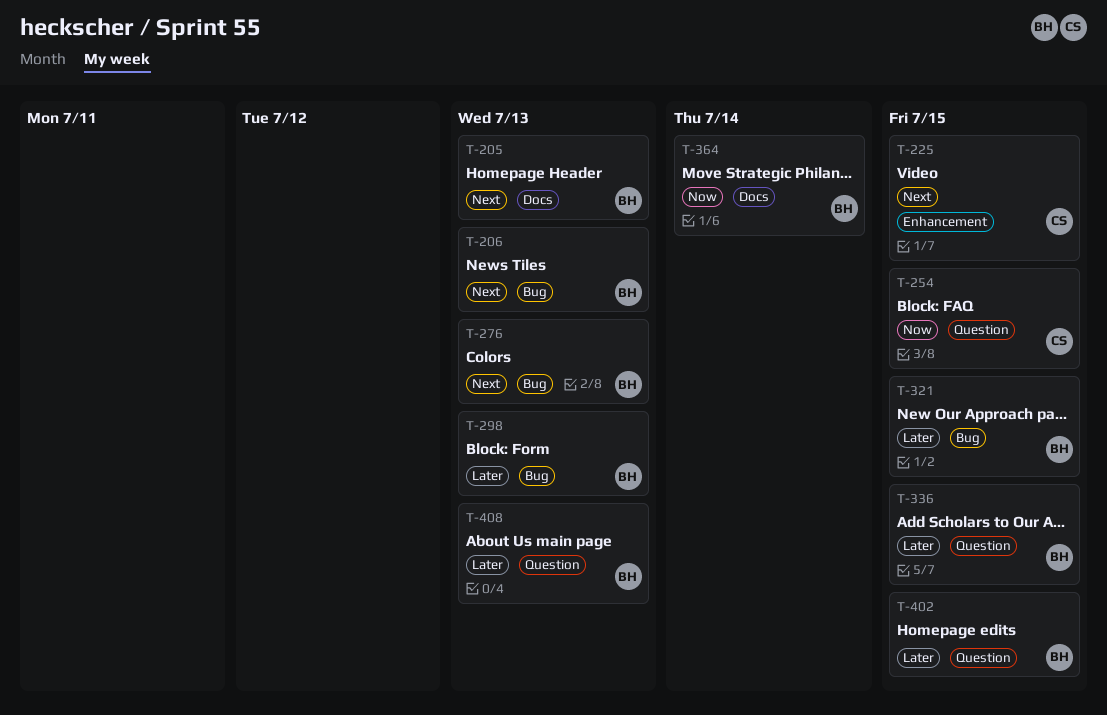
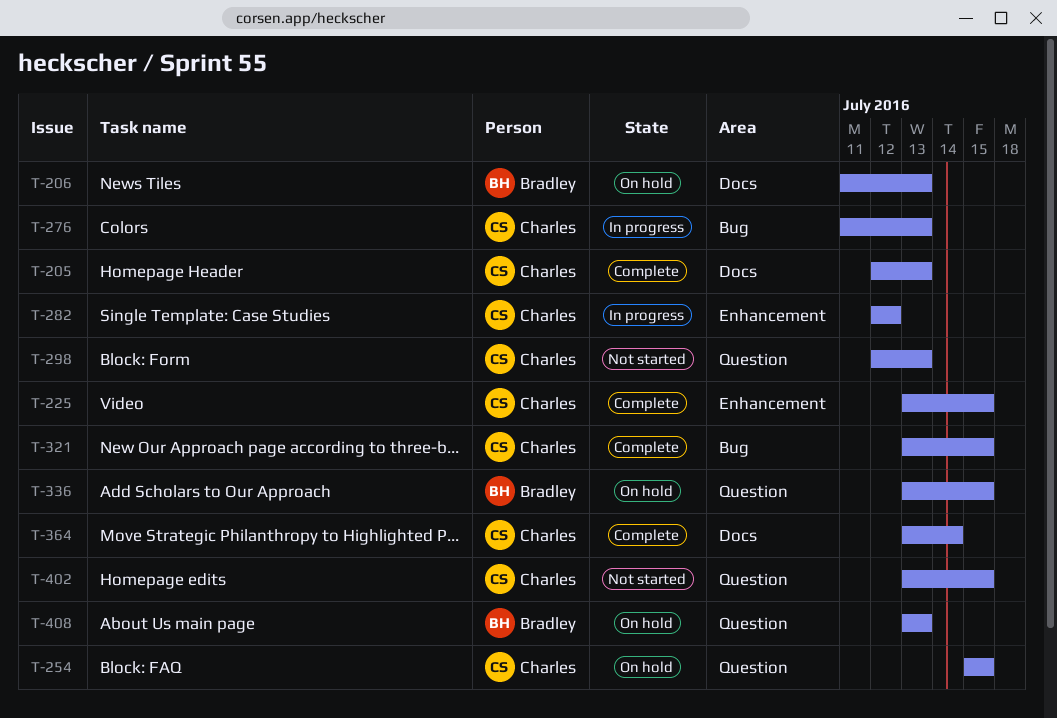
T-205, owner: Bradley -> Charles
T-206, label: Bug -> Docs
T-276, owner: Bradley -> Charles
T-282: none -> present
T-298, owner: Bradley -> Charles
T-298, label: Bug -> Question
T-321, owner: Bradley -> Charles
T-364, owner: Bradley -> Charles
T-402, owner: Bradley -> Charles

